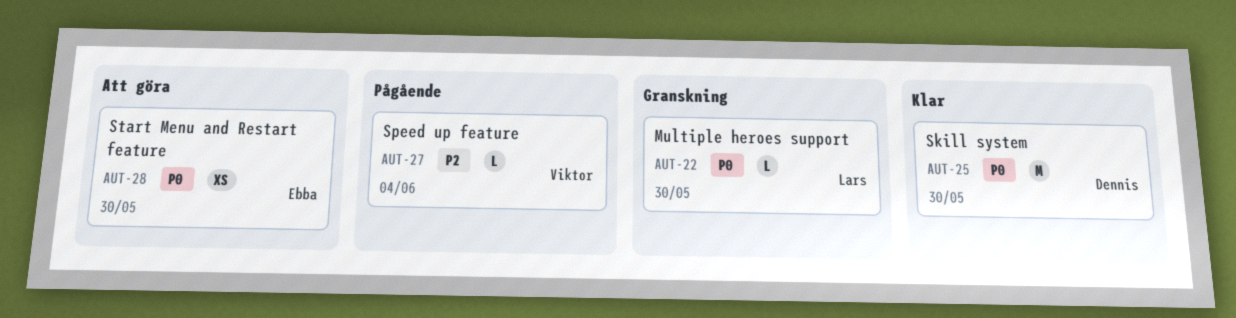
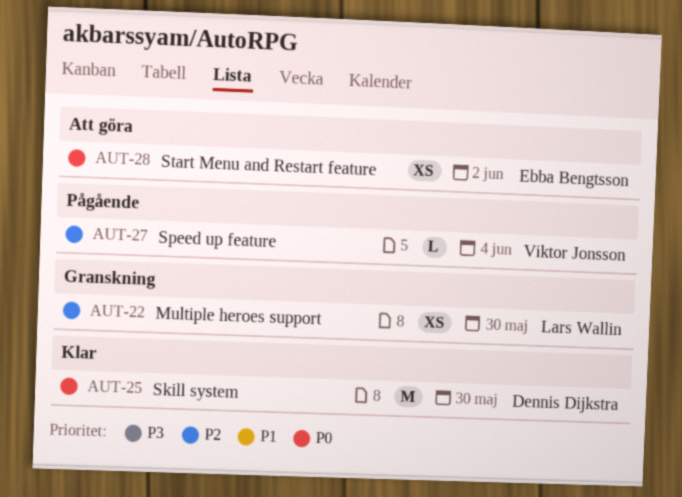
AUT-22, priority: P0 -> P2
AUT-22, estimate: L -> XS
AUT-28, due: May 30 -> Jun 2

